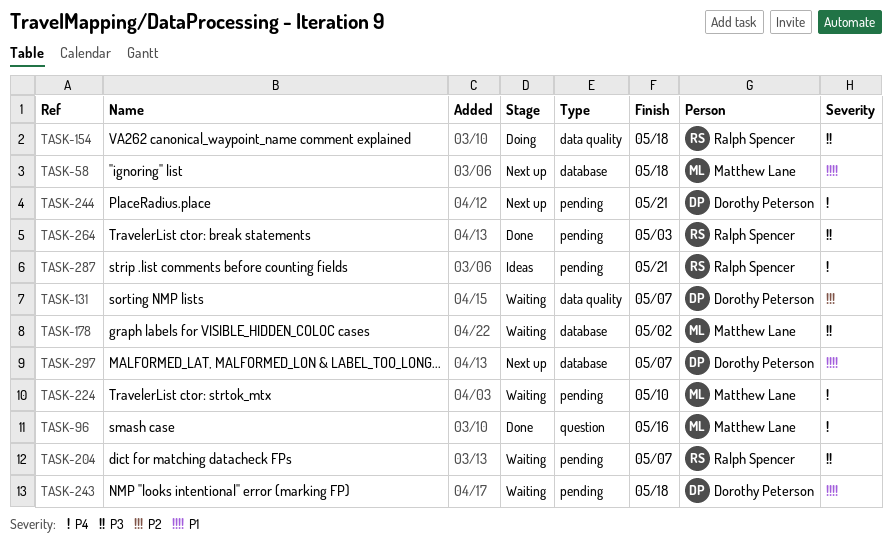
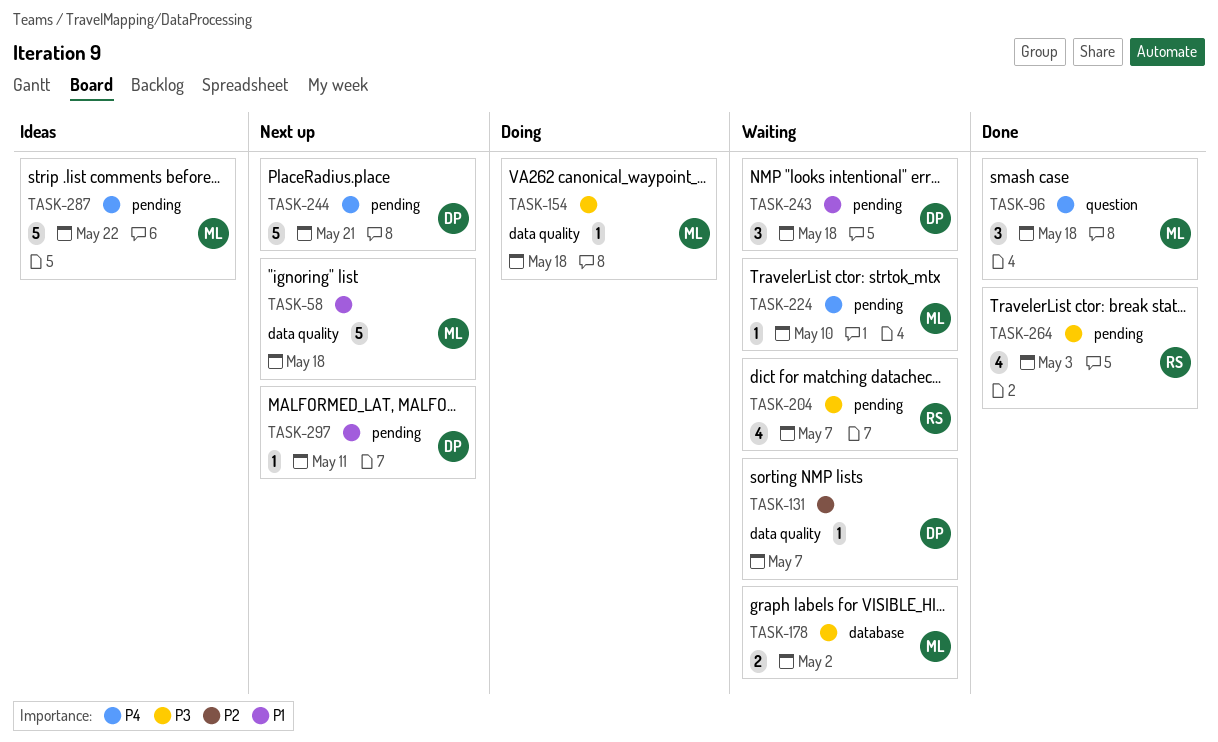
TASK-58, label: database -> data quality
TASK-96, due: May 16 -> May 18
TASK-154, owner: Ralph Spencer -> Matthew Lane
TASK-287, owner: Ralph Spencer -> Matthew Lane
TASK-287, due: May 21 -> May 22
TASK-297, label: database -> pending
TASK-297, due: May 7 -> May 11

